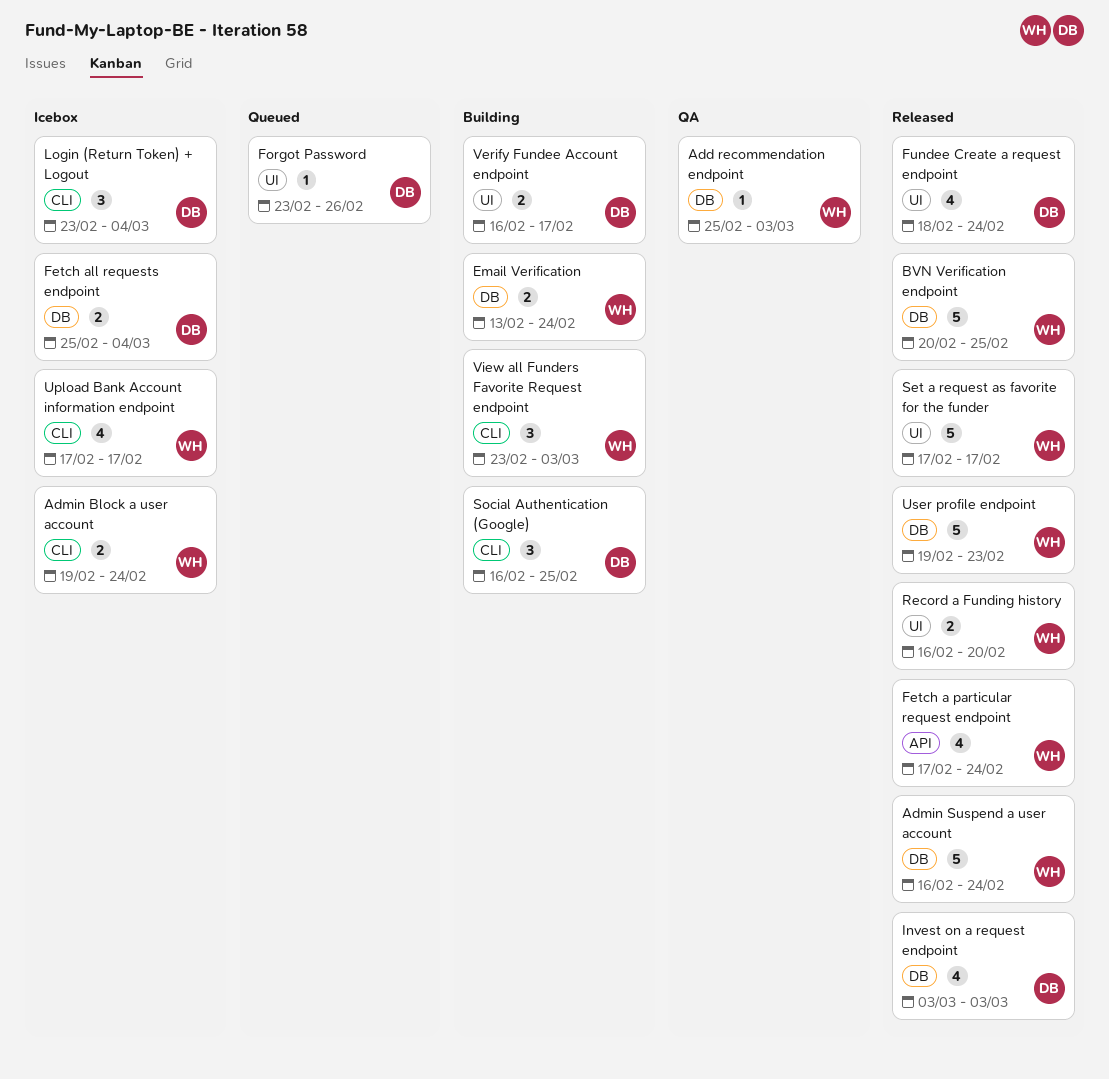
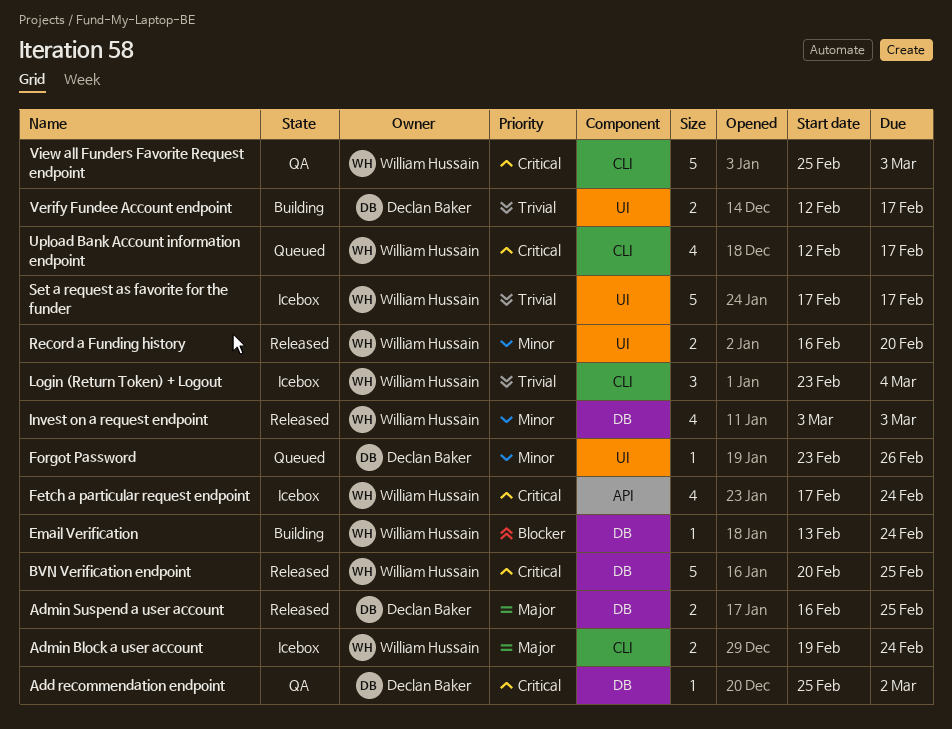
Add recommendation endpoint, owner: William Hussain -> Declan Baker
Add recommendation endpoint, due: Mar 3 -> Mar 2
Admin Suspend a user account, owner: William Hussain -> Declan Baker
Admin Suspend a user account, estimate: 5 -> 2
Admin Suspend a user account, due: Feb 24 -> Feb 25
Email Verification, estimate: 2 -> 1
Fetch a particular request endpoint, status: Released -> Icebox
Fetch all requests endpoint: present -> none
Fundee Create a request endpoint: present -> none
Invest on a request endpoint, owner: Declan Baker -> William Hussain
Login (Return Token) + Logout, owner: Declan Baker -> William Hussain
Set a request as favorite for the funder, status: Released -> Icebox
Social Authentication (Google): present -> none
Upload Bank Account information endpoint, status: Icebox -> Queued
Upload Bank Account information endpoint, start: Feb 17 -> Feb 12
User profile endpoint: present -> none
Verify Fundee Account endpoint, start: Feb 16 -> Feb 12
View all Funders Favorite Request endpoint, status: Building -> QA
View all Funders Favorite Request endpoint, estimate: 3 -> 5
View all Funders Favorite Request endpoint, start: Feb 23 -> Feb 25

